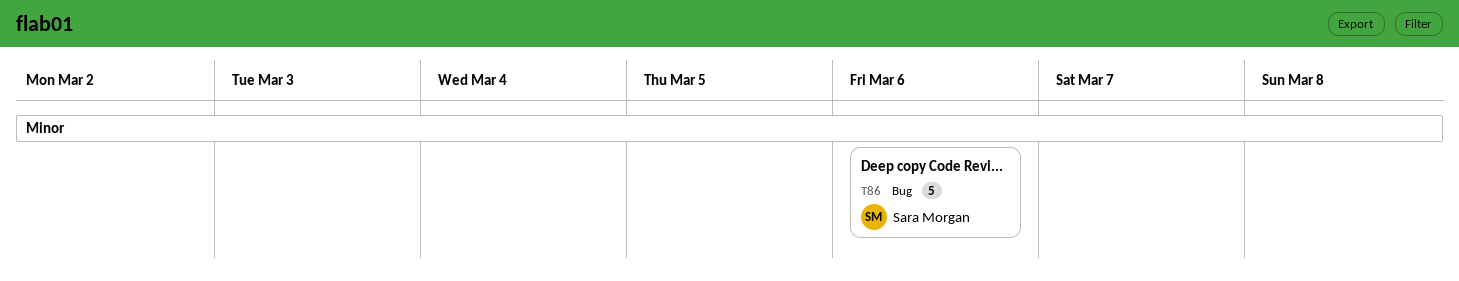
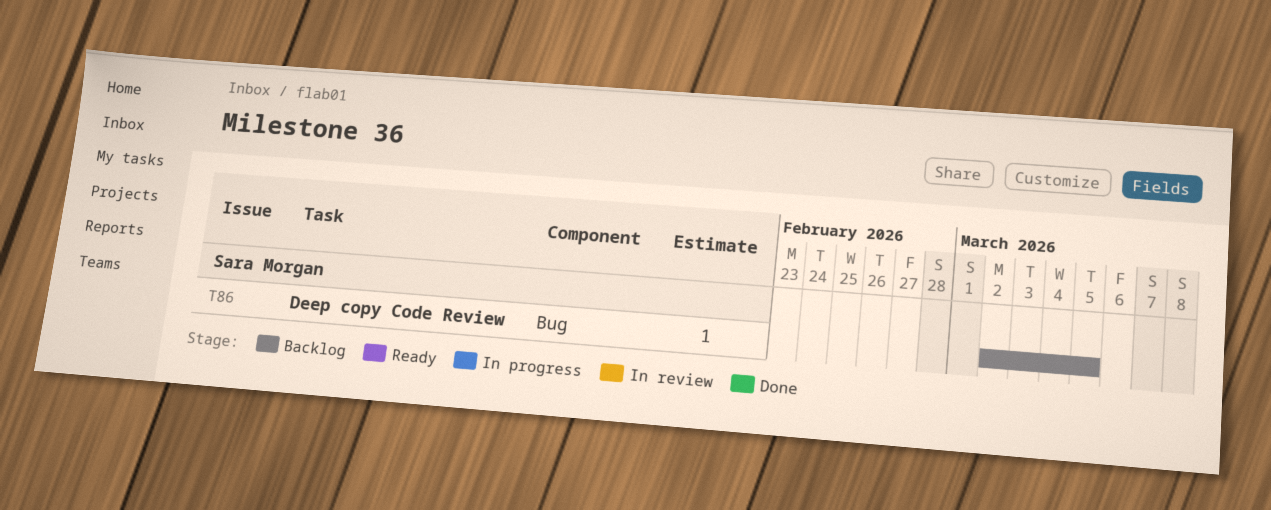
T86, estimate: 5 -> 1
T86, due: Mar 6 -> Mar 5

